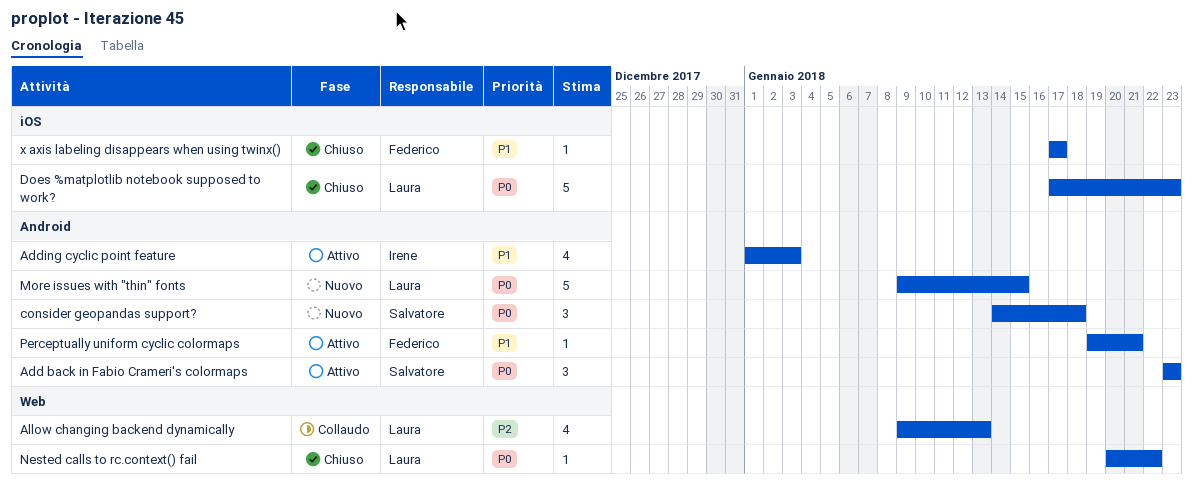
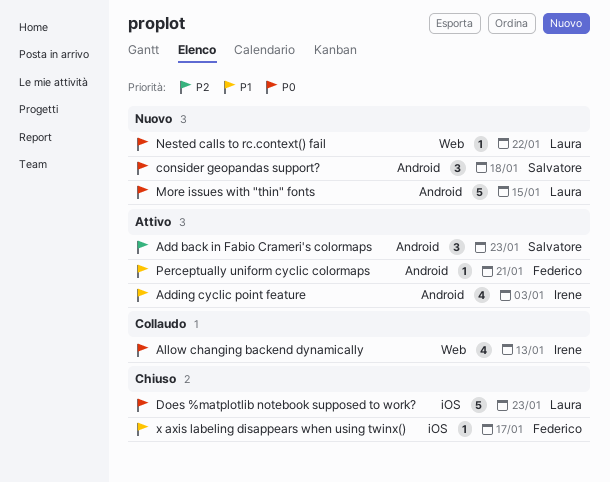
Add back in Fabio Crameri's colormaps, priority: P0 -> P2
Allow changing backend dynamically, owner: Laura -> Irene
Allow changing backend dynamically, priority: P2 -> P0
Nested calls to rc.context() fail, status: Chiuso -> Nuovo

